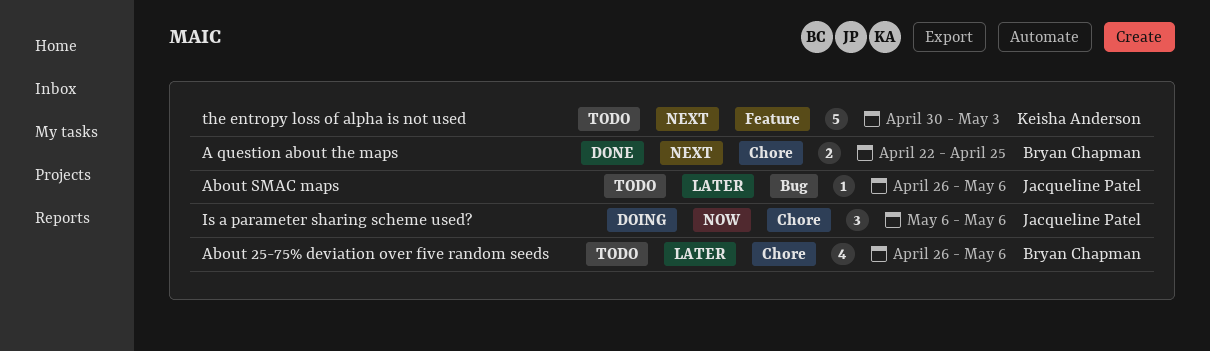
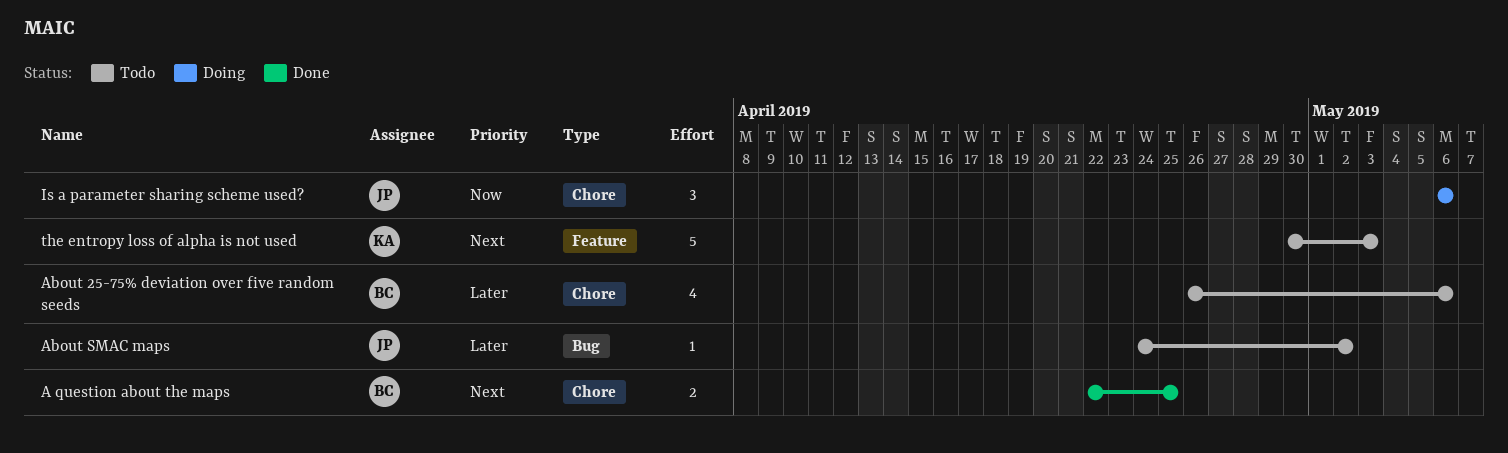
About SMAC maps, start: Apr 26 -> Apr 24
About SMAC maps, due: May 6 -> May 2

